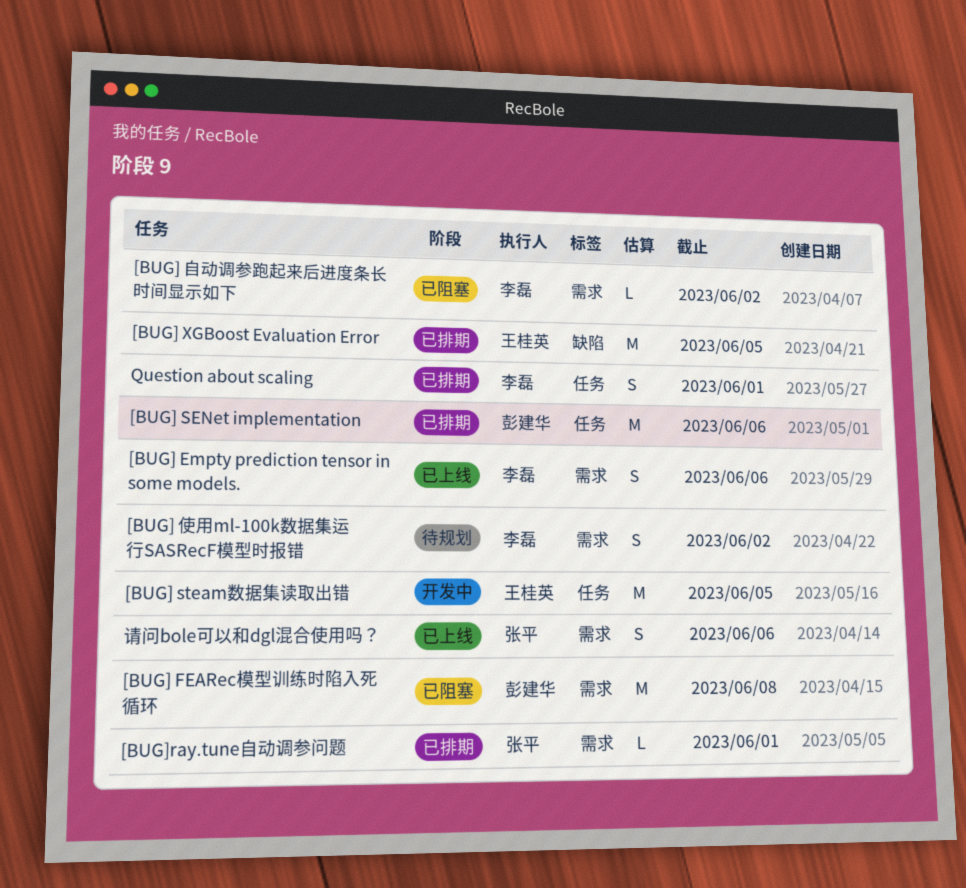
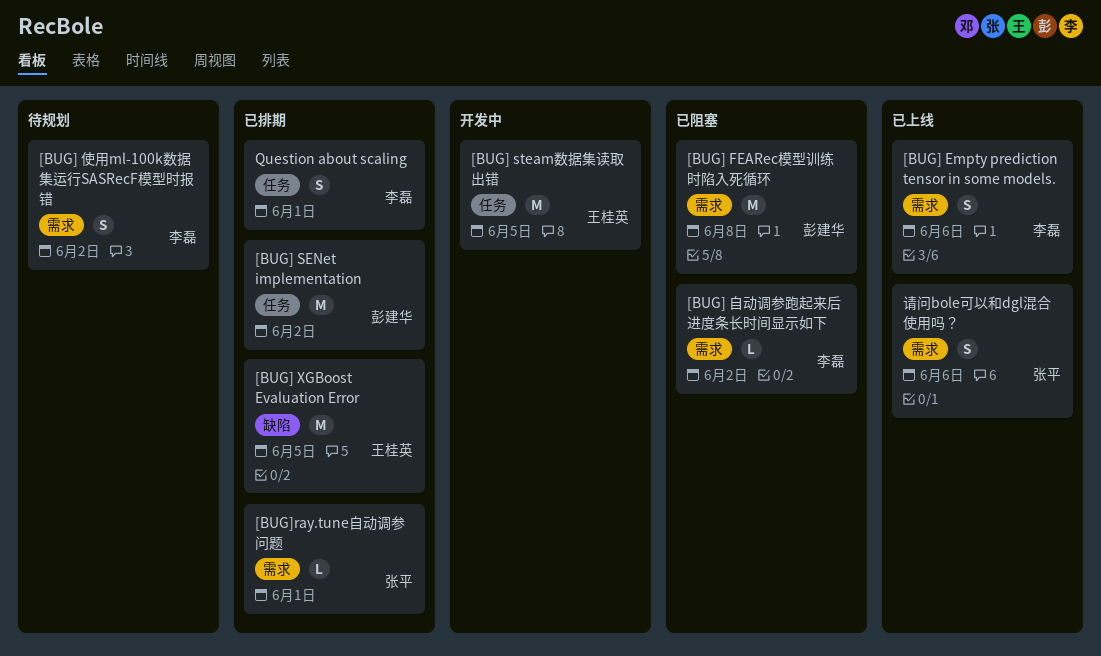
[BUG] SENet implementation, due: Jun 6 -> Jun 2

